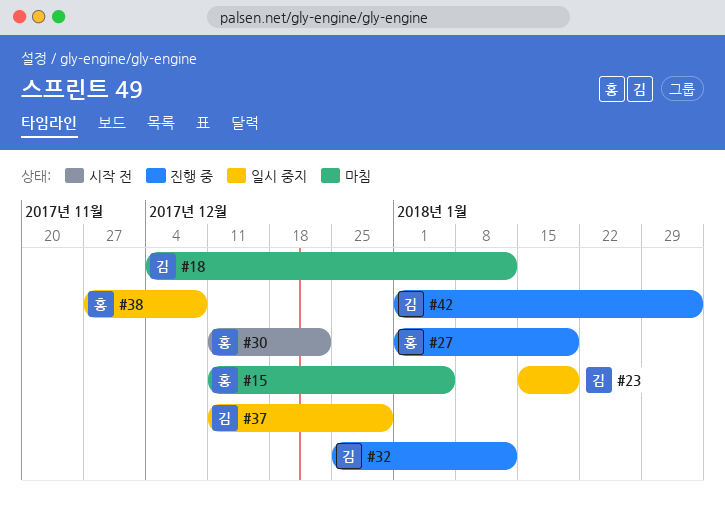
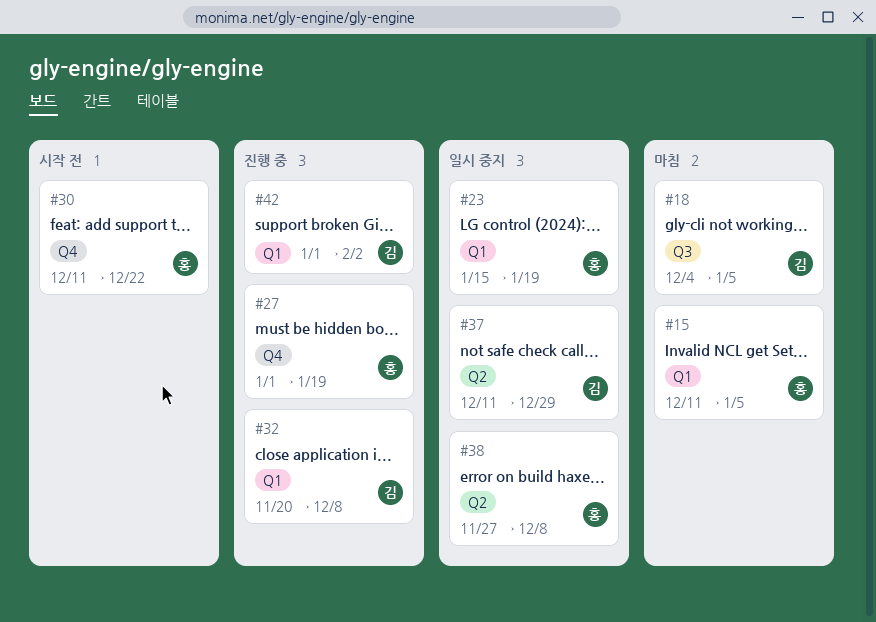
#18, due: Jan 12 -> Jan 5
#23, owner: 김 -> 홍
#32, start: Dec 25 -> Nov 20
#32, due: Jan 12 -> Dec 8

